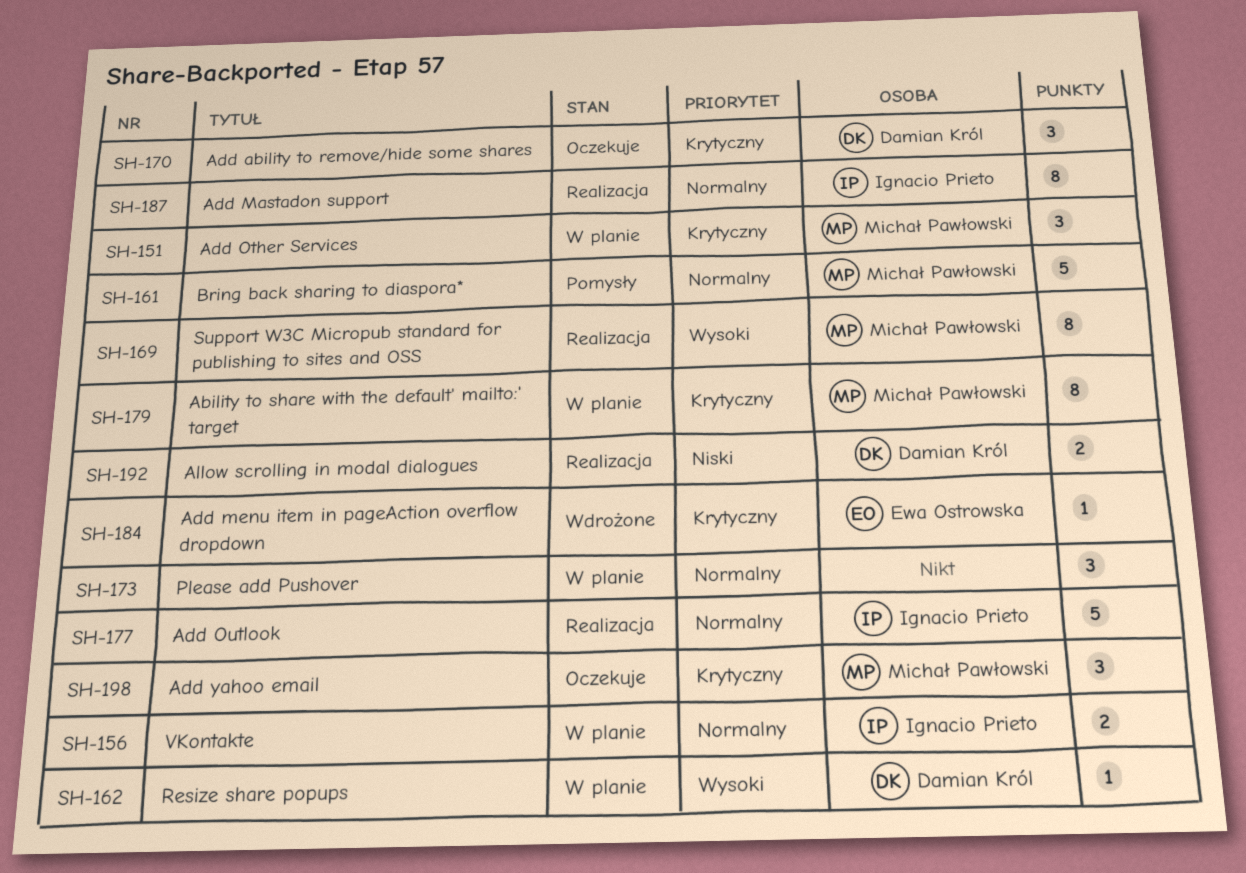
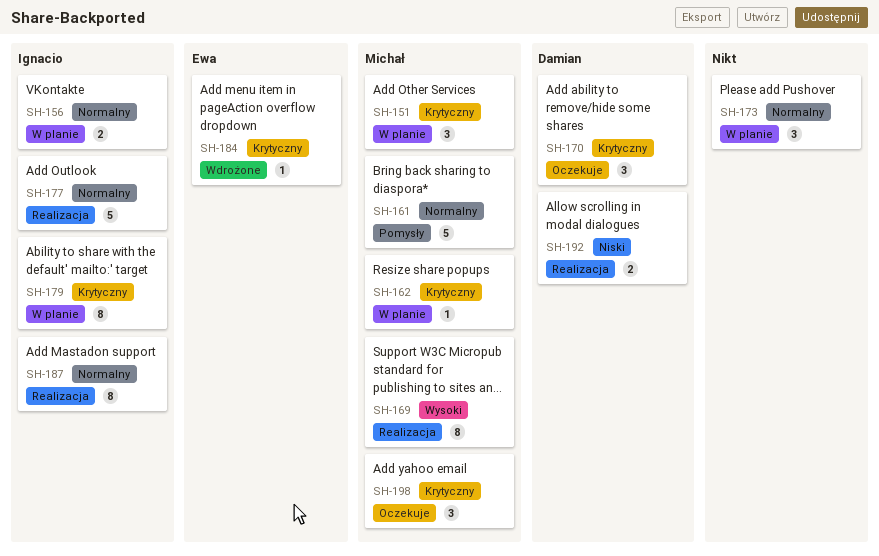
SH-162, owner: Damian Król -> Michał Pawłowski
SH-162, priority: Wysoki -> Krytyczny
SH-179, owner: Michał Pawłowski -> Ignacio Prieto

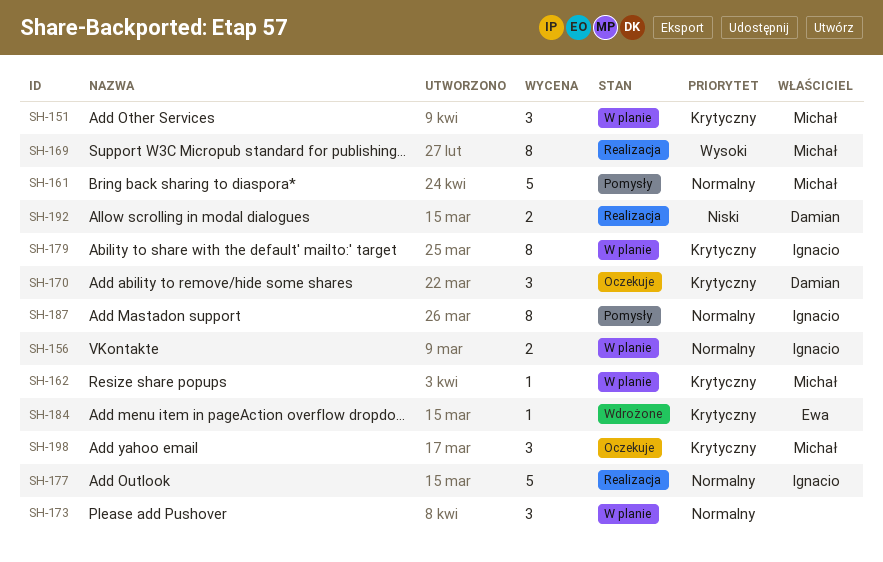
SH-187, status: Realizacja -> Pomysły

